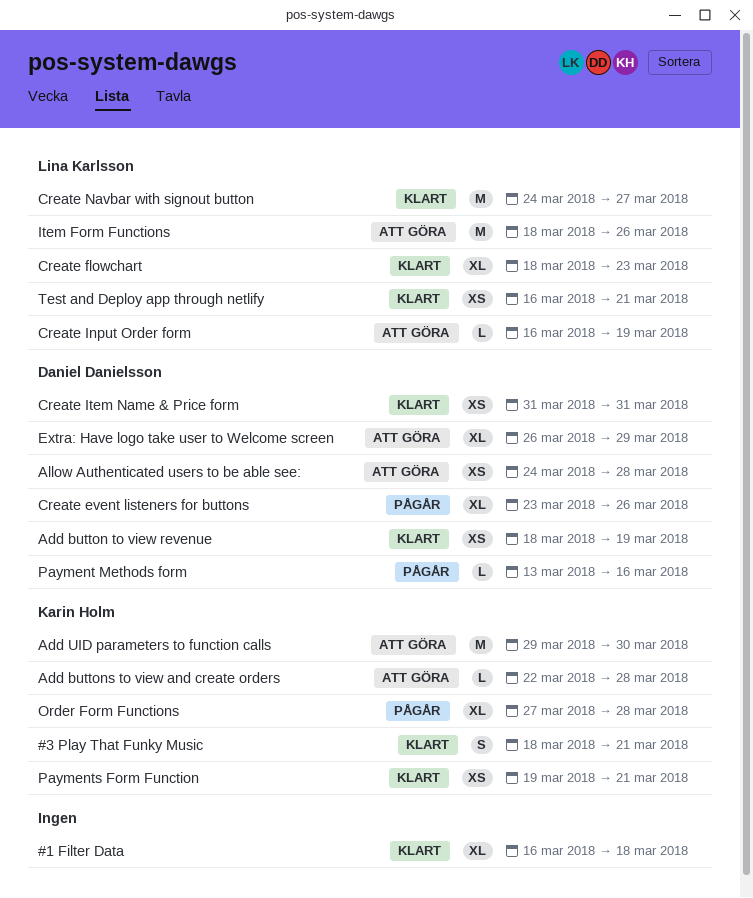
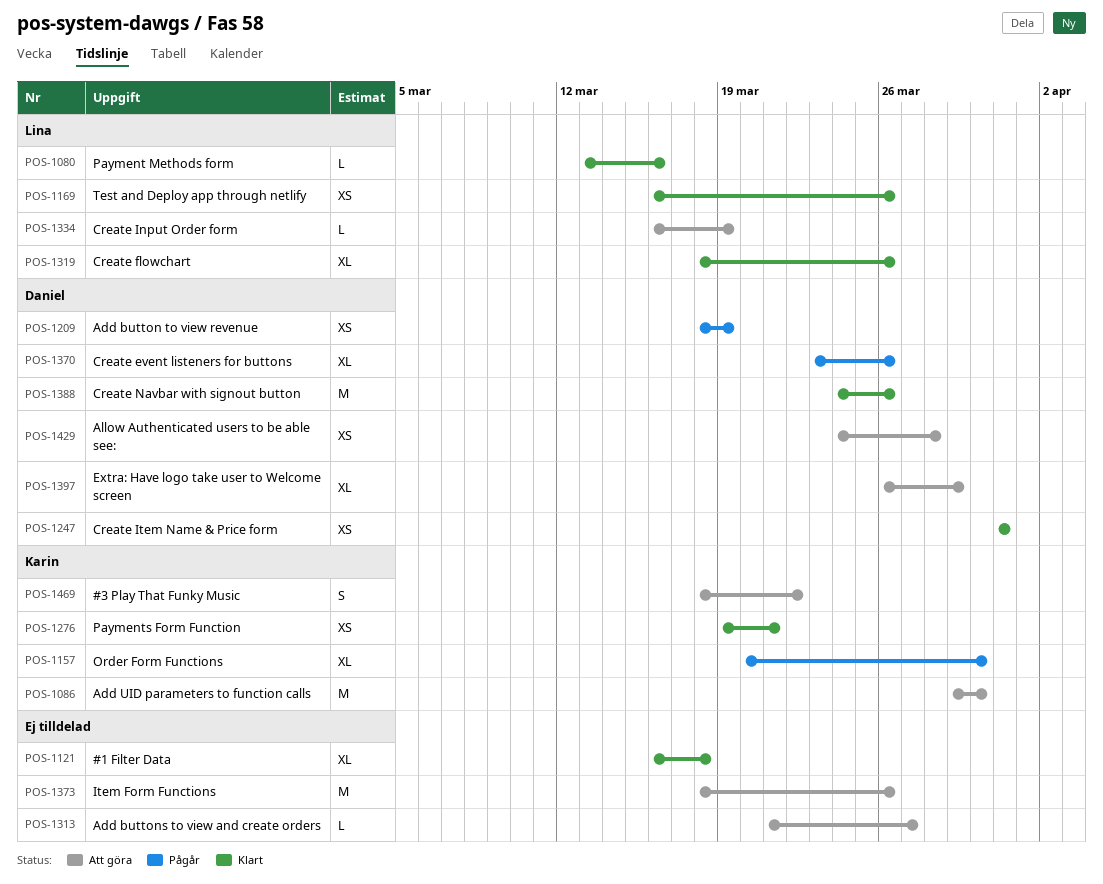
#3 Play That Funky Music, status: Klart -> Att göra
#3 Play That Funky Music, due: Mar 21 -> Mar 22
Add button to view revenue, status: Klart -> Pågår
Add buttons to view and create orders, owner: Karin Holm -> none
Add buttons to view and create orders, start: Mar 22 -> Mar 21
Add buttons to view and create orders, due: Mar 28 -> Mar 27
Create flowchart, due: Mar 23 -> Mar 26
Create Navbar with signout button, owner: Lina Karlsson -> Daniel Danielsson
Create Navbar with signout button, due: Mar 27 -> Mar 26
Item Form Functions, owner: Lina Karlsson -> none
Order Form Functions, start: Mar 27 -> Mar 20
Order Form Functions, due: Mar 28 -> Mar 30
Payment Methods form, status: Pågår -> Klart
Payment Methods form, owner: Daniel Danielsson -> Lina Karlsson
Test and Deploy app through netlify, due: Mar 21 -> Mar 26

